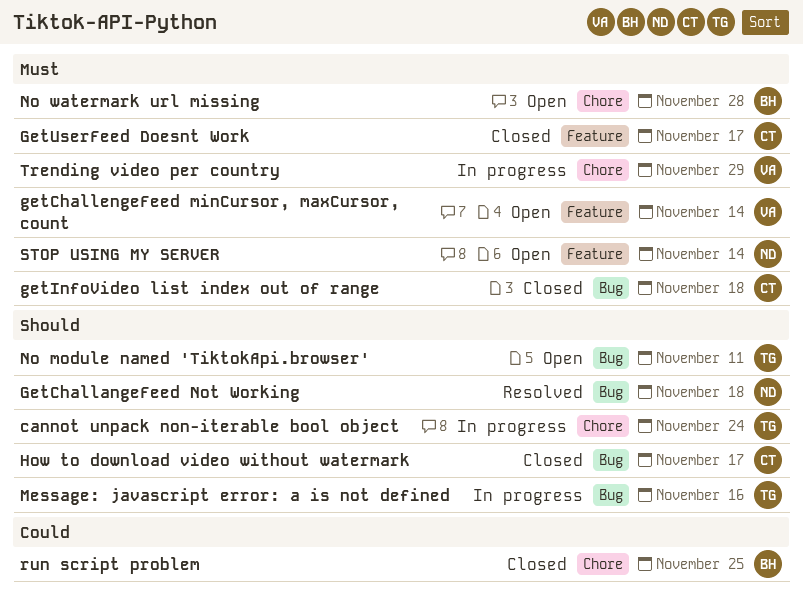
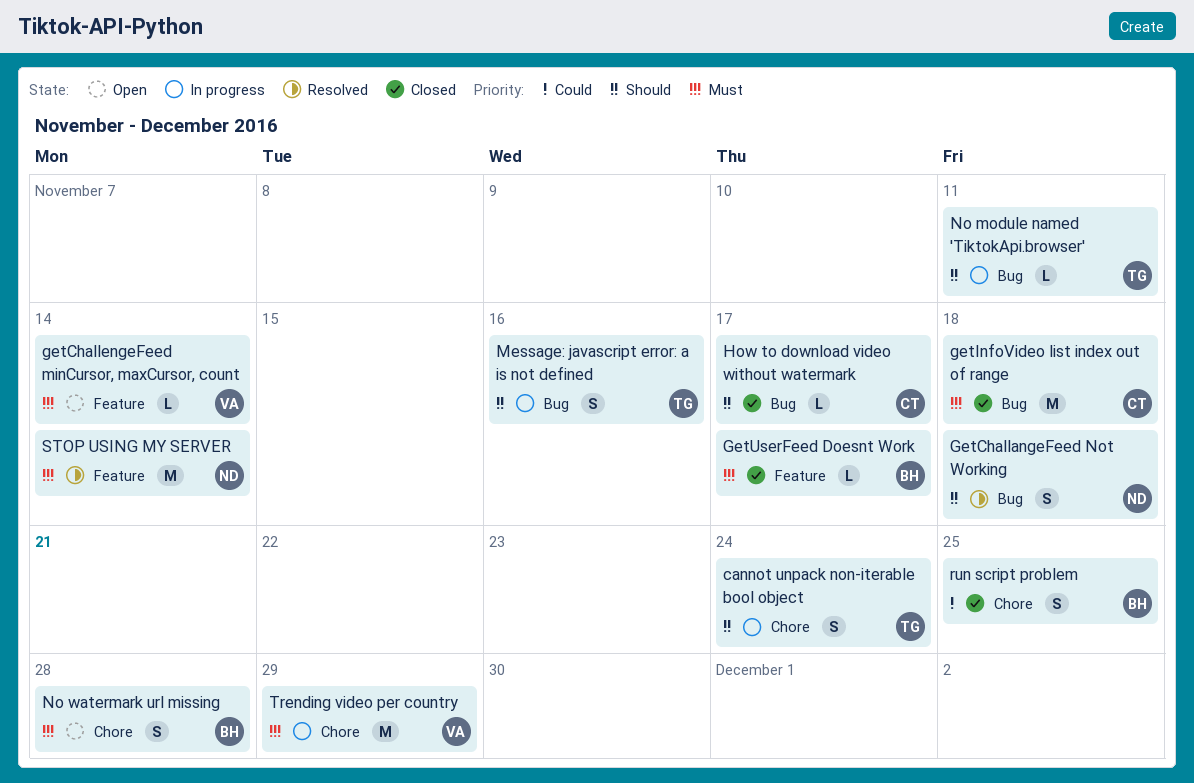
GetUserFeed Doesnt Work, owner: CT -> BH
No module named 'TiktokApi.browser', status: Open -> In progress
STOP USING MY SERVER, status: Open -> Resolved

